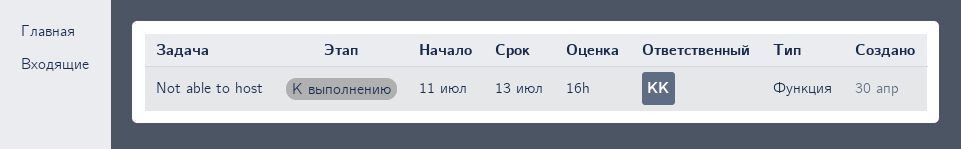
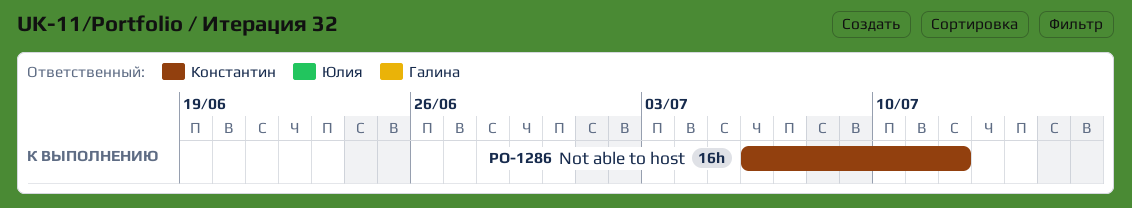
Not able to host, start: Jul 11 -> Jul 6
Not able to host, due: Jul 13 -> Jul 12

